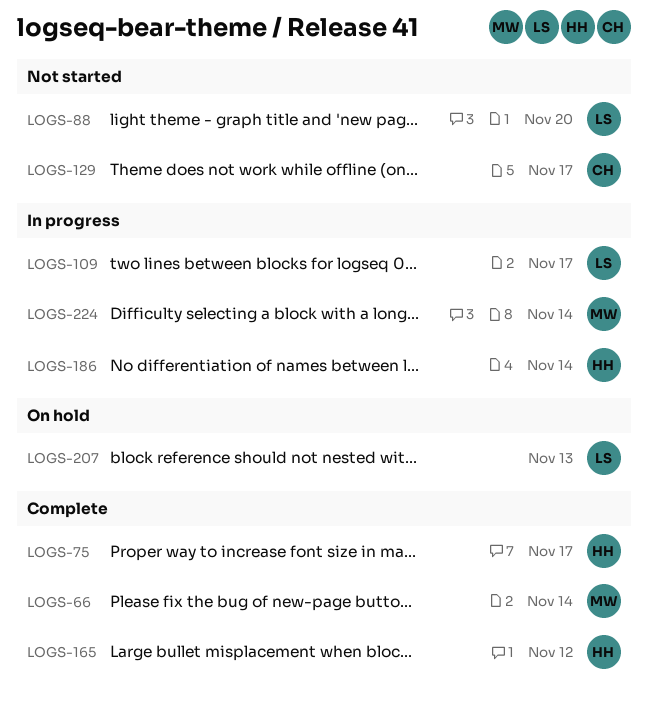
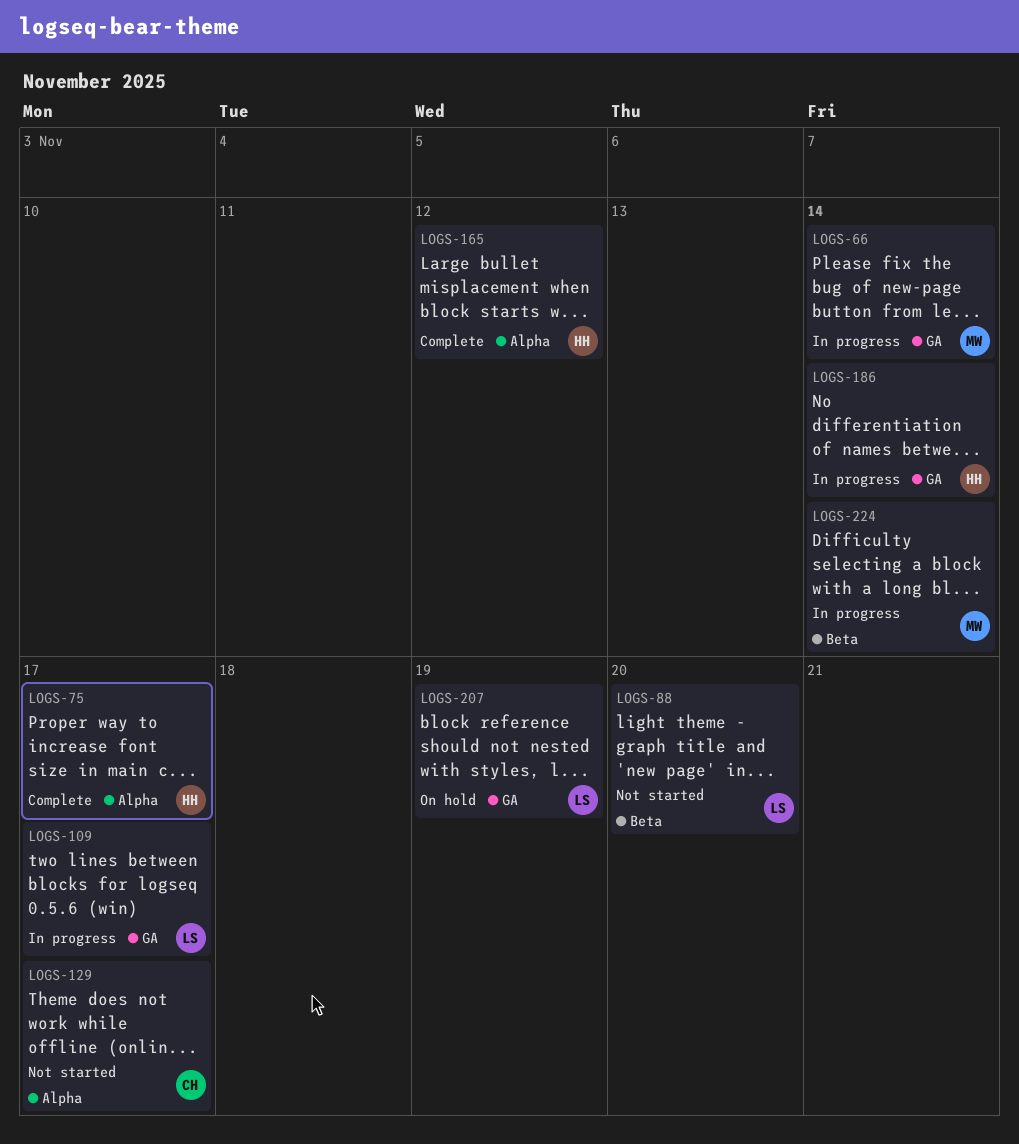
LOGS-66, status: Complete -> In progress
LOGS-207, due: Nov 13 -> Nov 19

